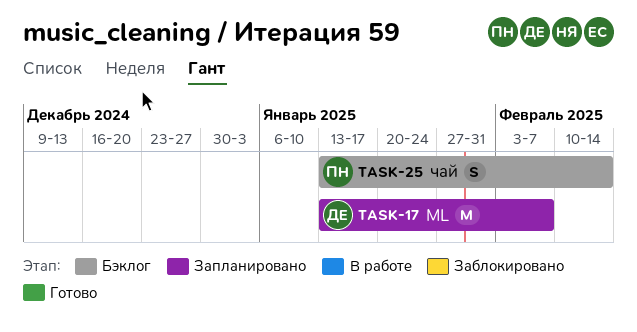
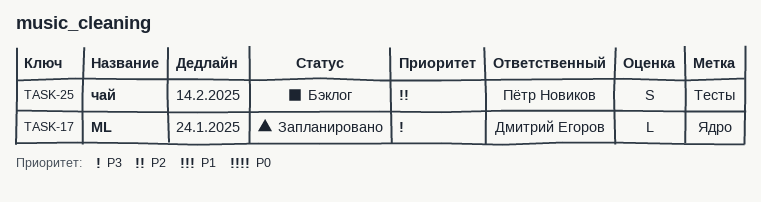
TASK-17, estimate: M -> L
TASK-17, due: Feb 7 -> Jan 24

